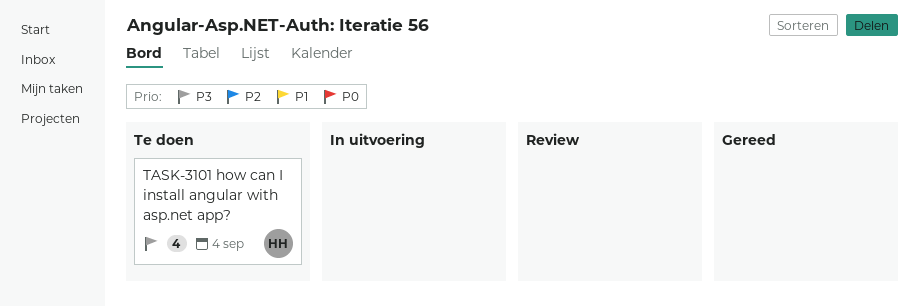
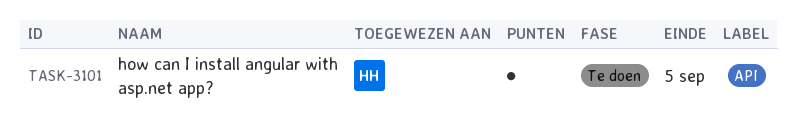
TASK-3101, estimate: 4 -> 1
TASK-3101, due: Sep 4 -> Sep 5

